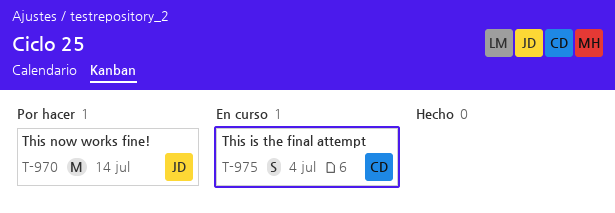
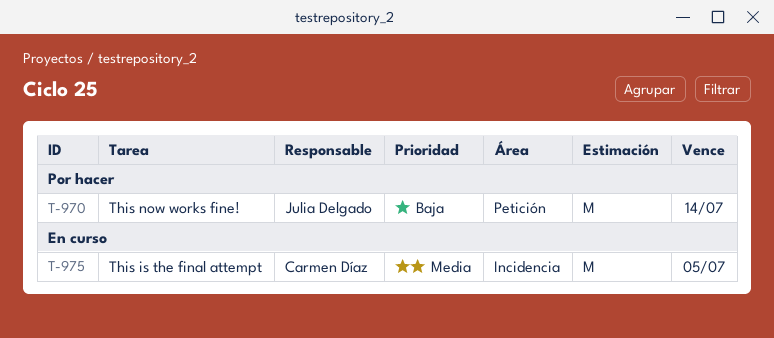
T-975, estimate: S -> M
T-975, due: Jul 4 -> Jul 5

